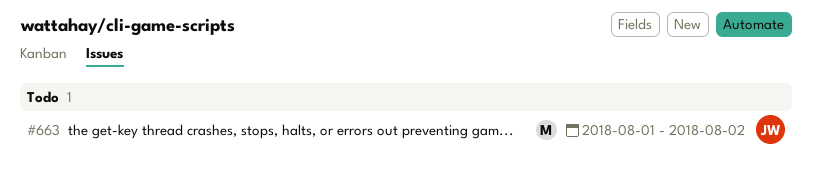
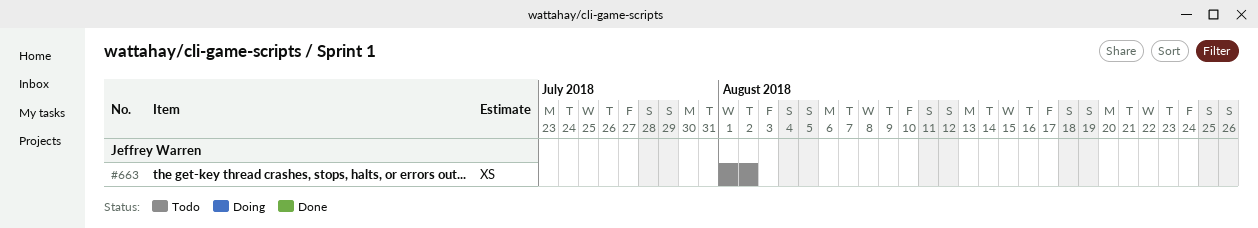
#663, estimate: M -> XS

